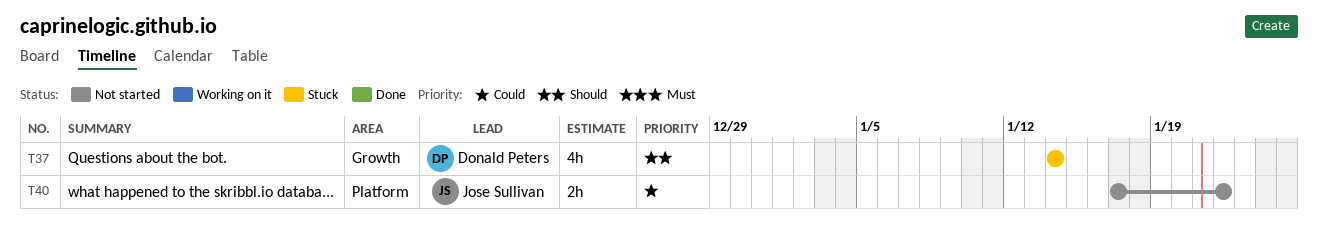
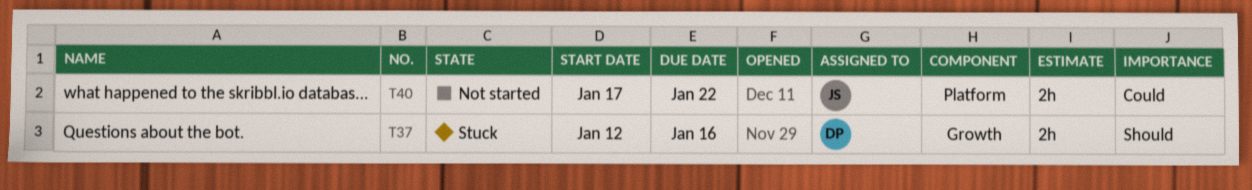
T37, estimate: 4h -> 2h
T37, start: Jan 14 -> Jan 12
T37, due: Jan 14 -> Jan 16

